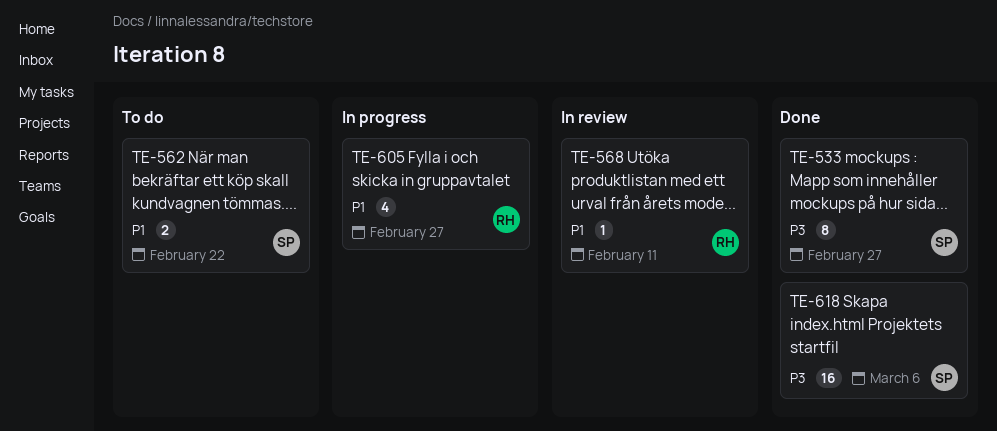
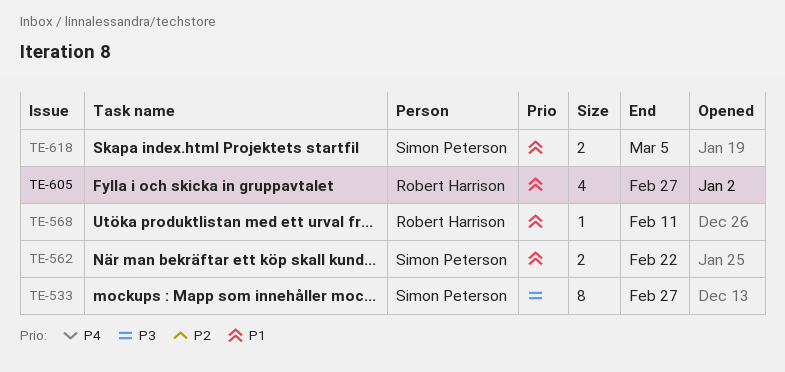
TE-618, priority: P3 -> P1
TE-618, estimate: 16 -> 2
TE-618, due: Mar 6 -> Mar 5

